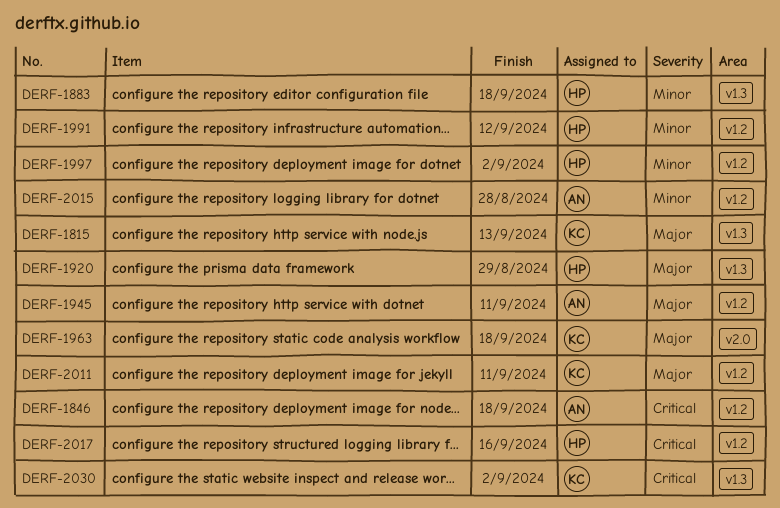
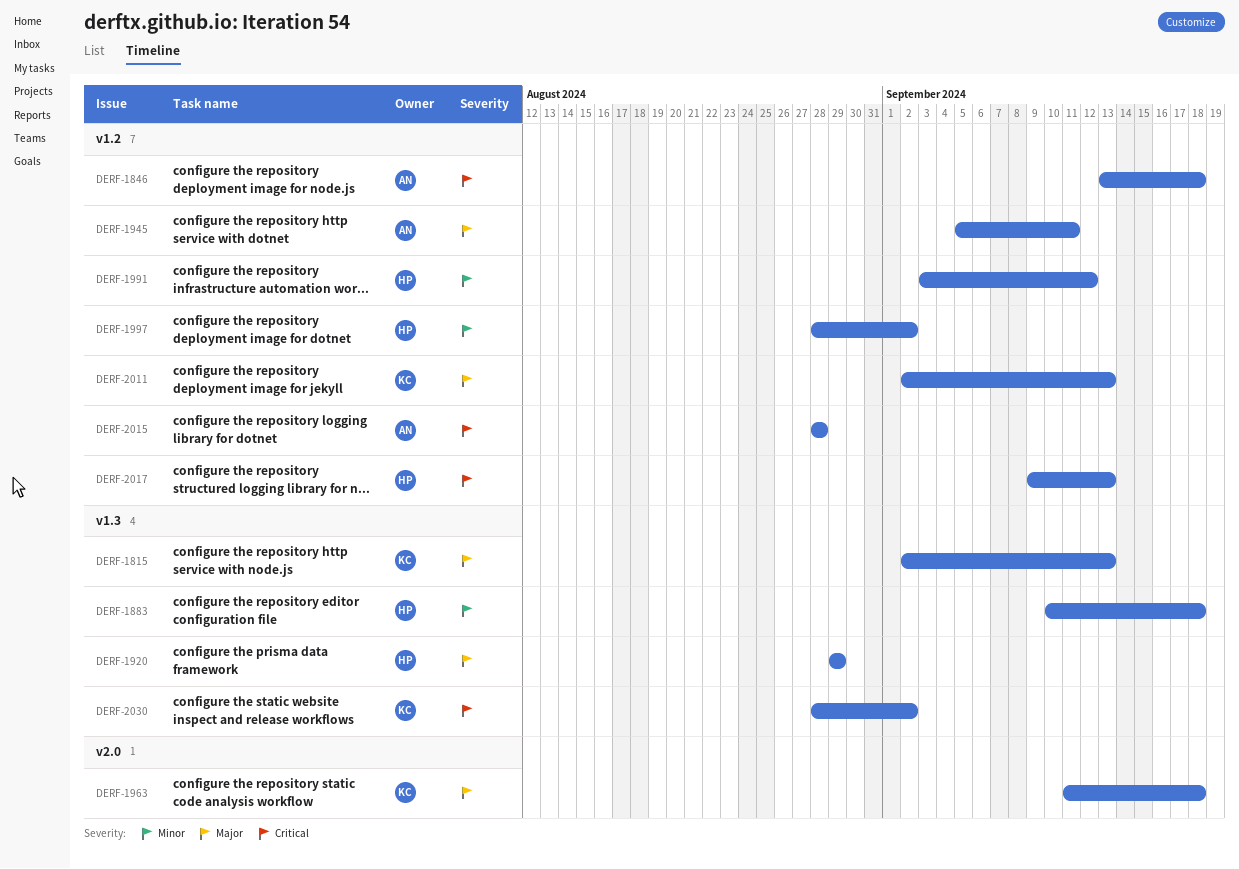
DERF-2011, due: Sep 11 -> Sep 13
DERF-2015, priority: Minor -> Critical
DERF-2017, due: Sep 16 -> Sep 13

